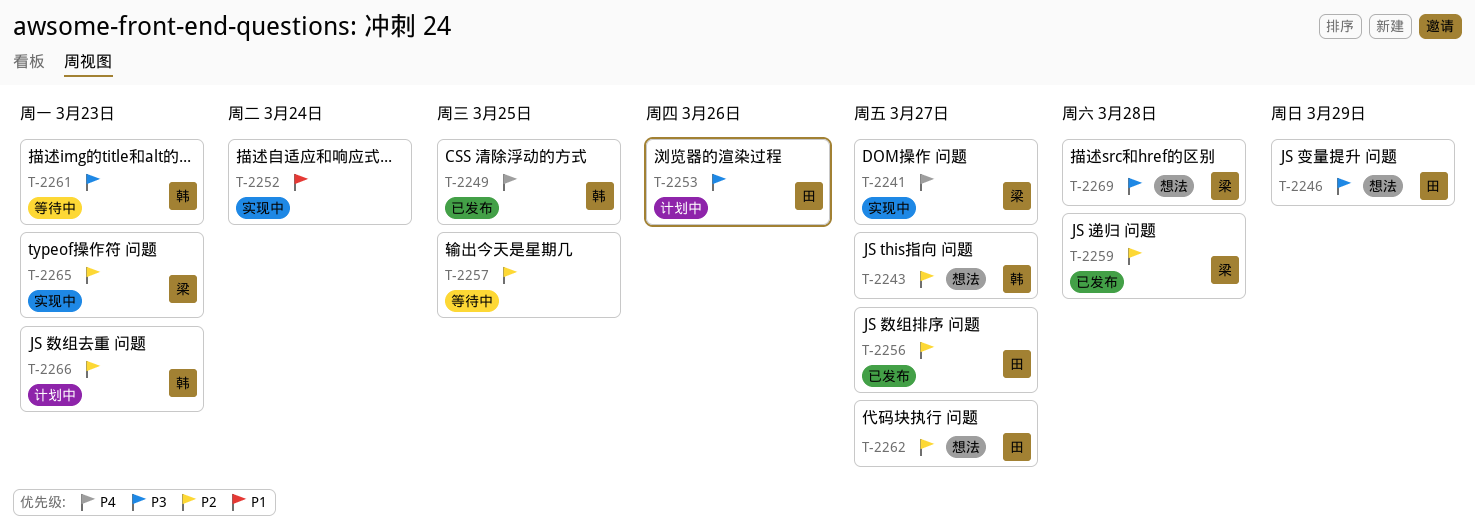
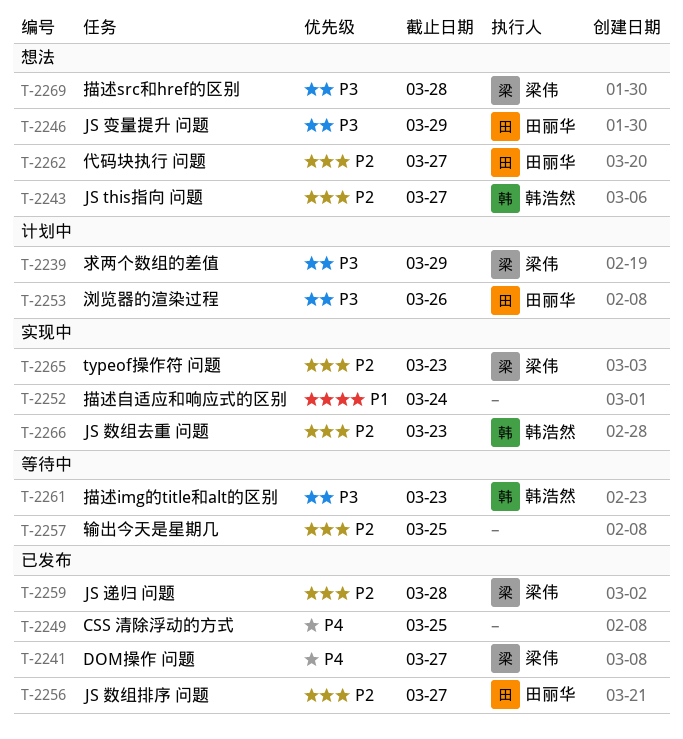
T-2239: none -> present
T-2241, status: 实现中 -> 已发布
T-2249, owner: 韩浩然 -> none
T-2266, status: 计划中 -> 实现中

